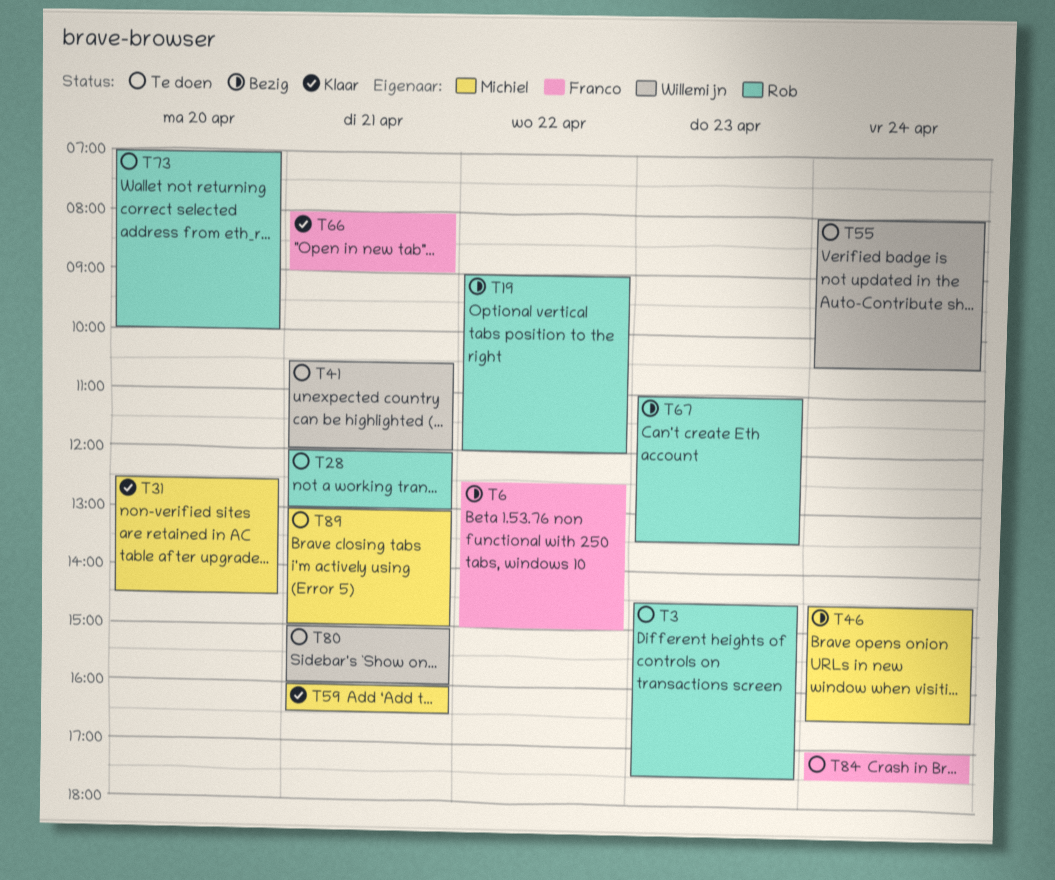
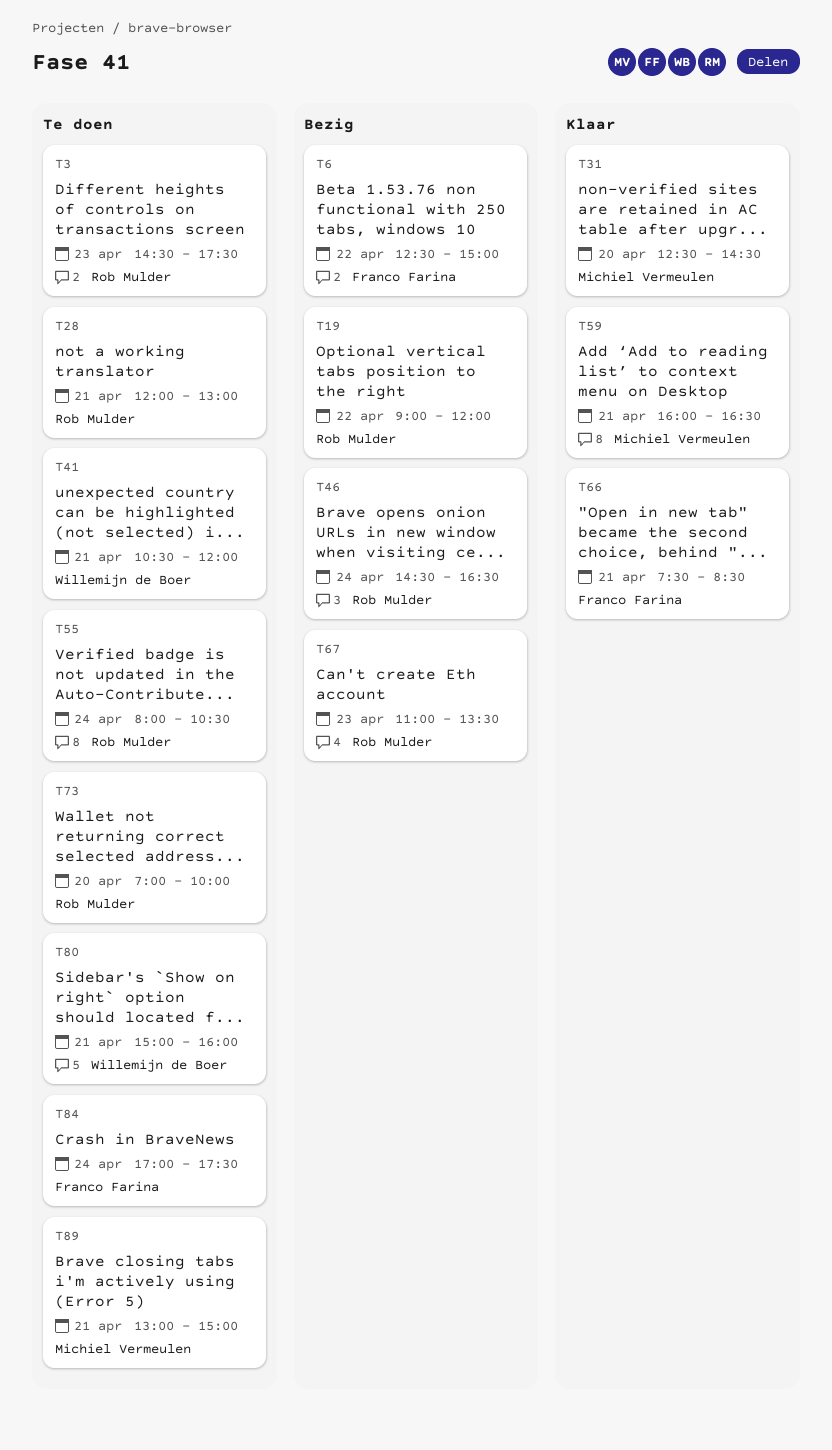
T46, owner: Michiel Vermeulen -> Rob Mulder
T55, owner: Willemijn de Boer -> Rob Mulder
T66, begins: 08:00 -> 07:30
T66, ends: 09:00 -> 08:30

